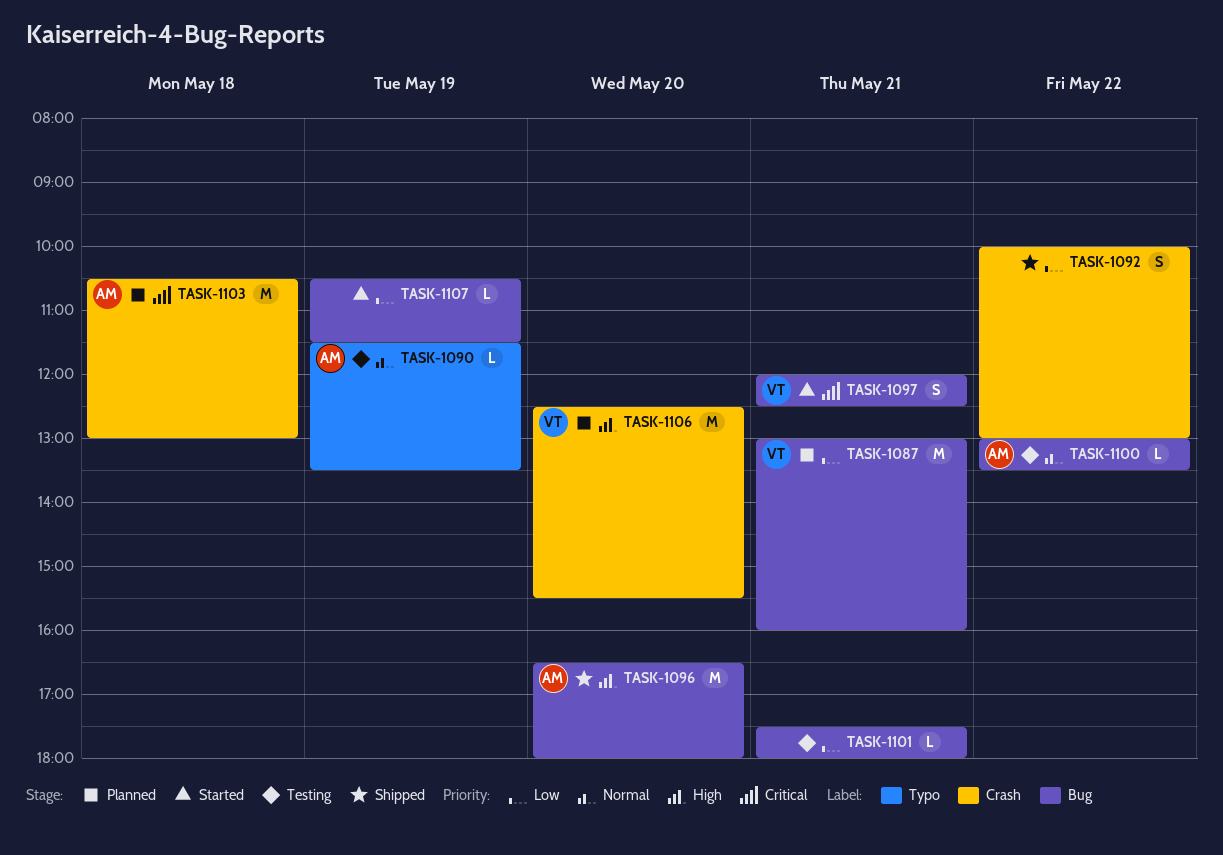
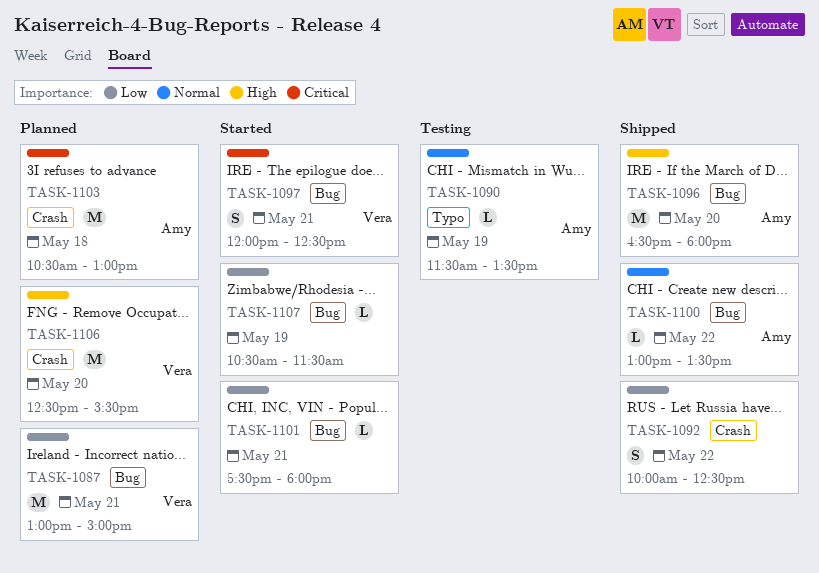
TASK-1087, ends: 16:00 -> 15:00
TASK-1092, ends: 13:00 -> 12:30
TASK-1100, status: Testing -> Shipped
TASK-1101, status: Testing -> Started

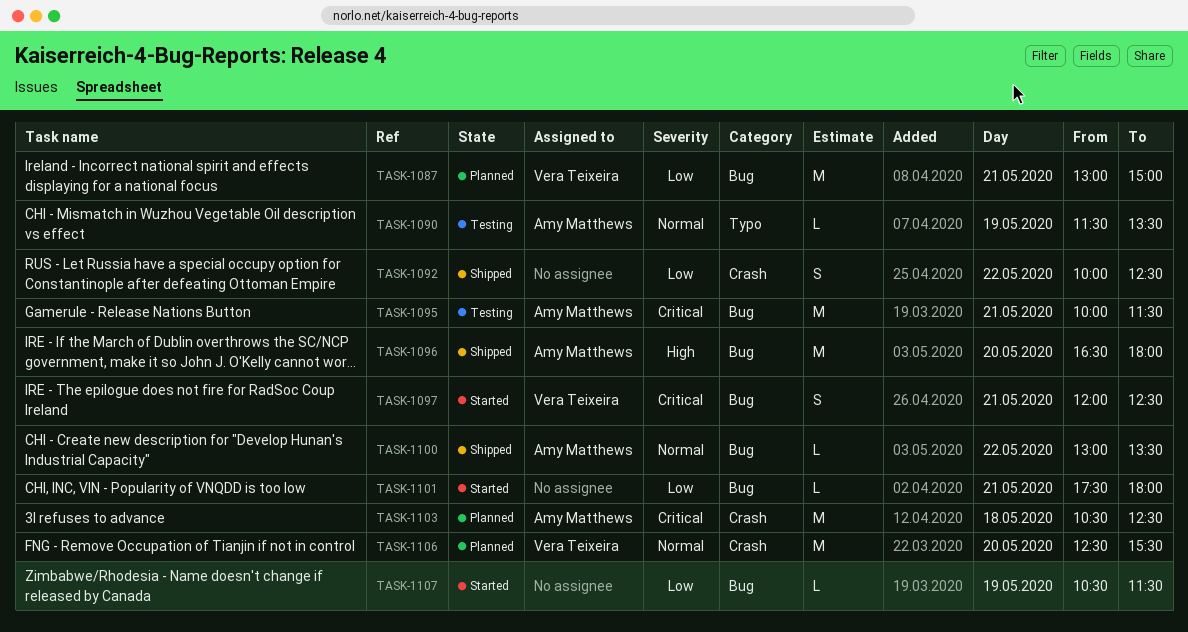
TASK-1095: none -> present
TASK-1103, ends: 13:00 -> 12:30
TASK-1106, priority: High -> Normal

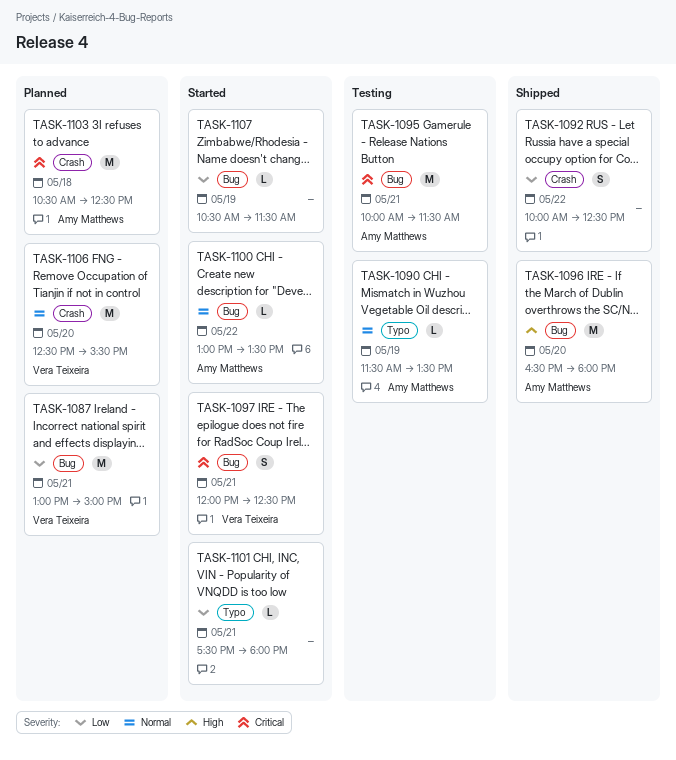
TASK-1100, status: Shipped -> Started
TASK-1101, label: Bug -> Typo

